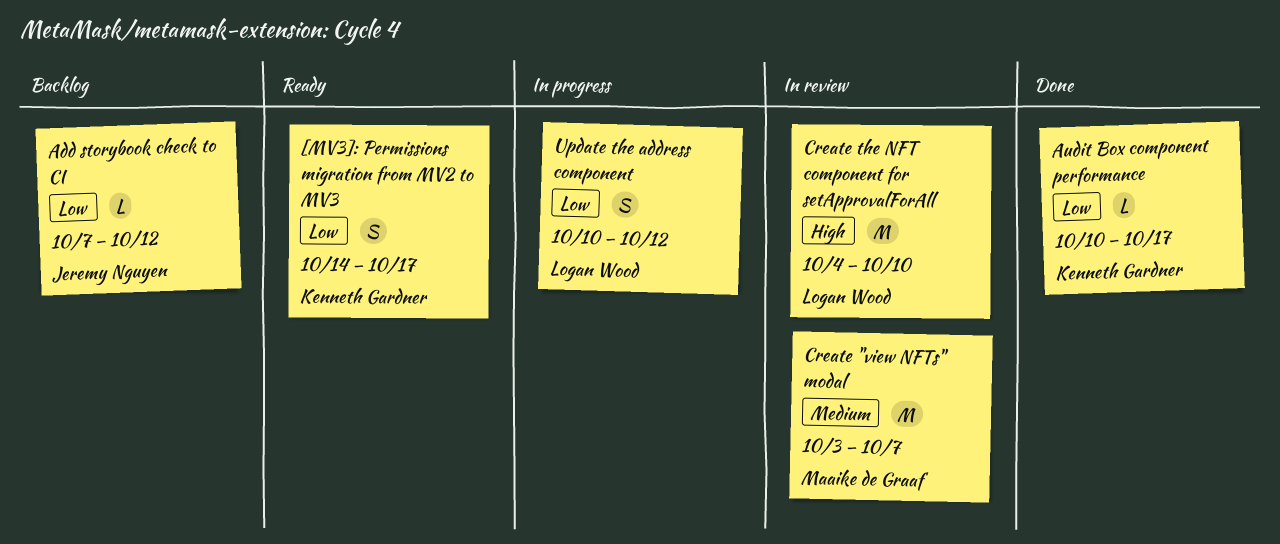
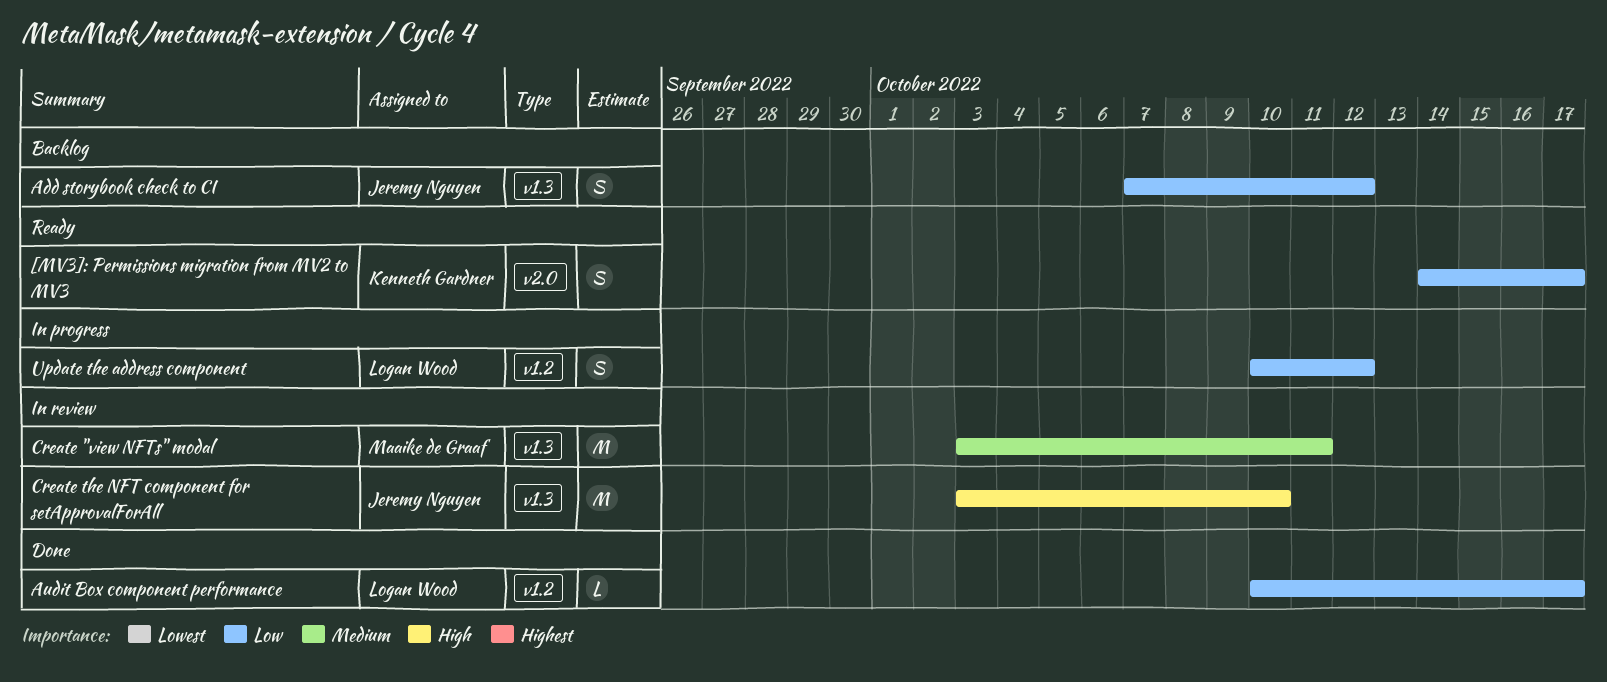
Add storybook check to CI, estimate: L -> S
Audit Box component performance, owner: Kenneth Gardner -> Logan Wood
Create "view NFTs" modal, due: Oct 7 -> Oct 11
Create the NFT component for setApprovalForAll, owner: Logan Wood -> Jeremy Nguyen
Create the NFT component for setApprovalForAll, start: Oct 4 -> Oct 3

